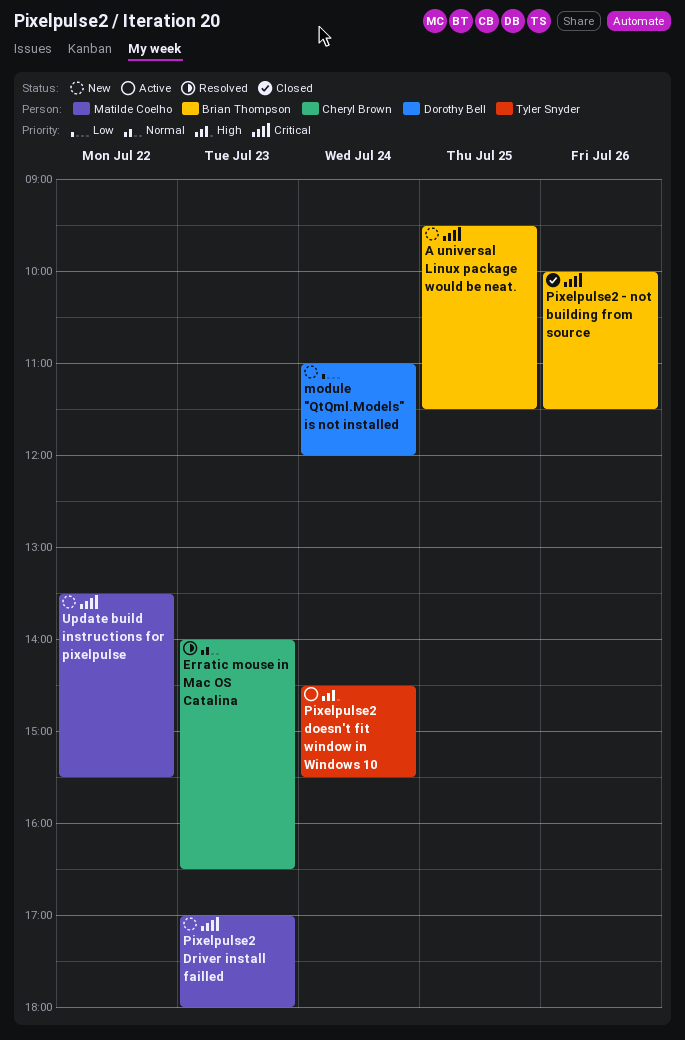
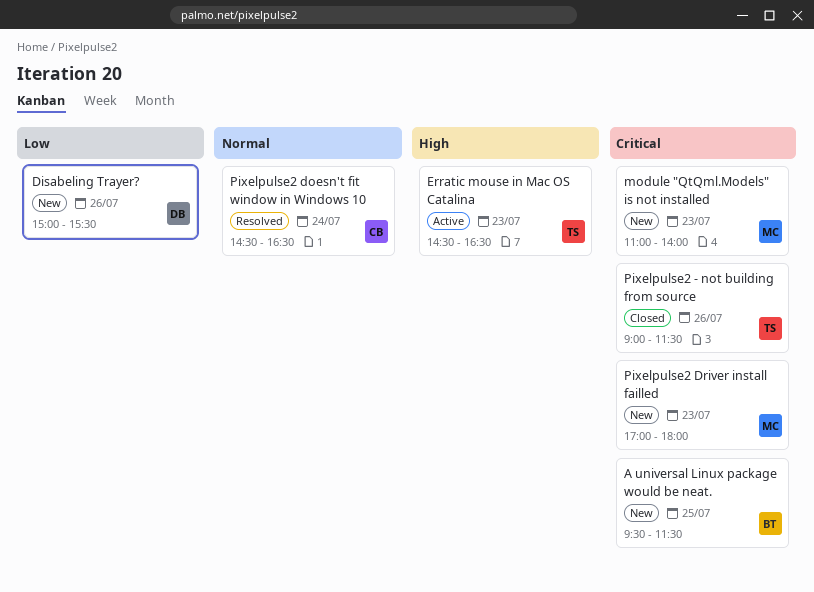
Disabeling Trayer?: none -> present
Erratic mouse in Mac OS Catalina, status: Resolved -> Active
Erratic mouse in Mac OS Catalina, owner: Cheryl Brown -> Tyler Snyder
Erratic mouse in Mac OS Catalina, priority: Normal -> High
Erratic mouse in Mac OS Catalina, begins: 14:00 -> 14:30
module "QtQml.Models" is not installed, owner: Dorothy Bell -> Matilde Coelho
module "QtQml.Models" is not installed, priority: Low -> Critical
module "QtQml.Models" is not installed, day: Jul 24 -> Jul 23
module "QtQml.Models" is not installed, ends: 12:00 -> 14:00
Pixelpulse2 - not building from source, owner: Brian Thompson -> Tyler Snyder
Pixelpulse2 - not building from source, begins: 10:00 -> 09:00
Pixelpulse2 doesn't fit window in Windows 10, status: Active -> Resolved
Pixelpulse2 doesn't fit window in Windows 10, owner: Tyler Snyder -> Cheryl Brown
Pixelpulse2 doesn't fit window in Windows 10, priority: High -> Normal
Pixelpulse2 doesn't fit window in Windows 10, ends: 15:30 -> 16:30
Update build instructions for pixelpulse: present -> none

